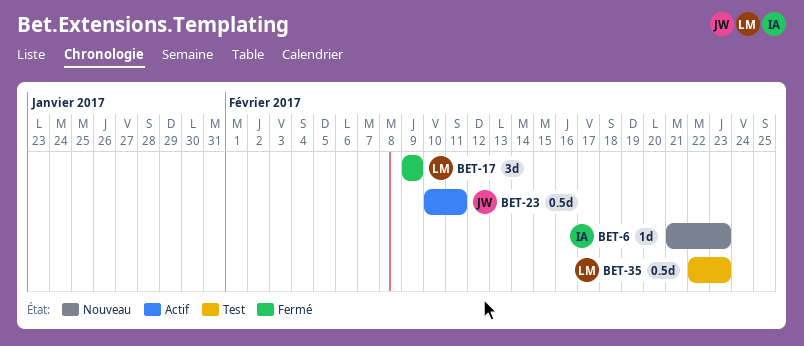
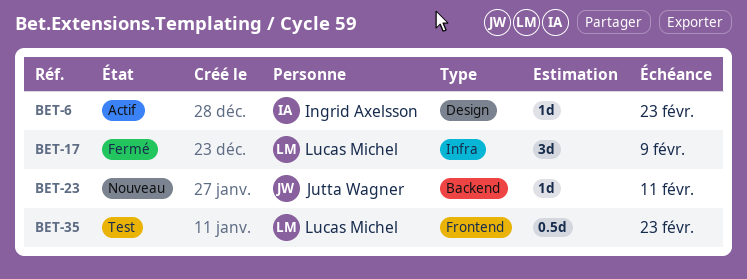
BET-6, status: Nouveau -> Actif
BET-23, status: Actif -> Nouveau
BET-23, estimate: 0.5d -> 1d

